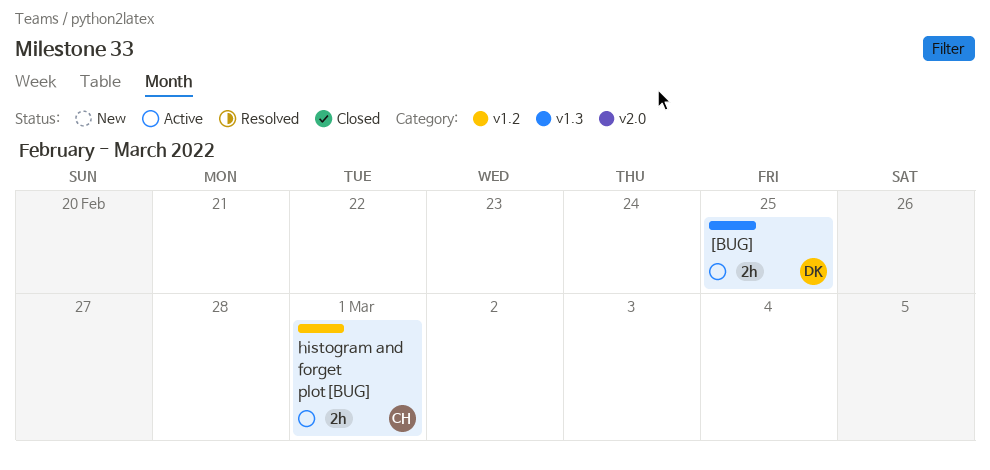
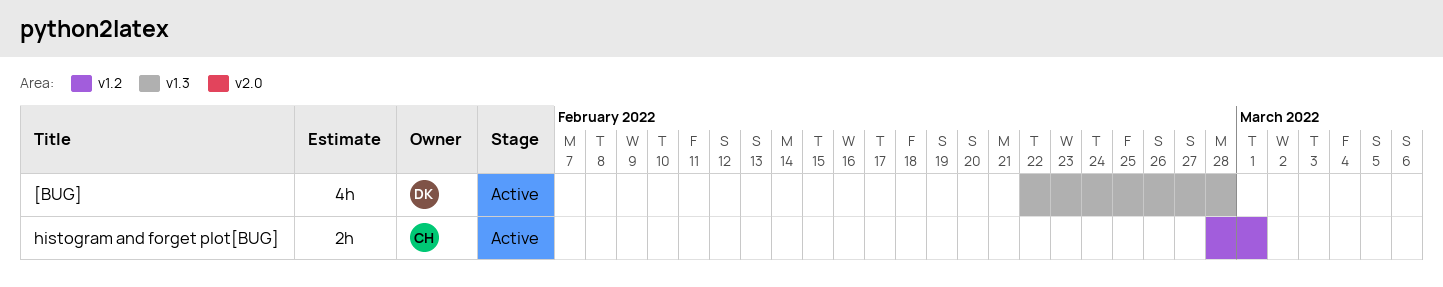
[BUG], estimate: 2h -> 4h
[BUG], due: Feb 25 -> Feb 28

